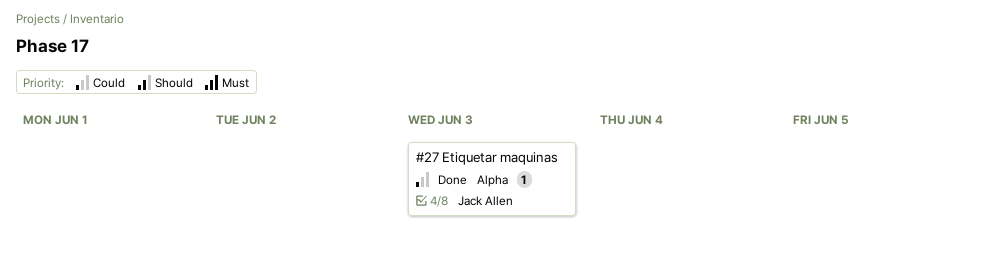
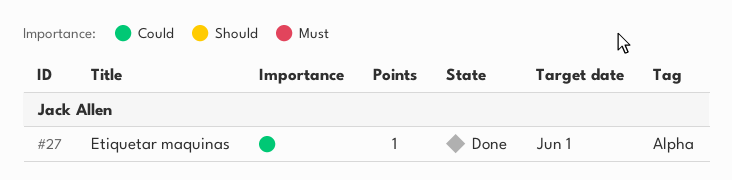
#27, due: Jun 3 -> Jun 1

